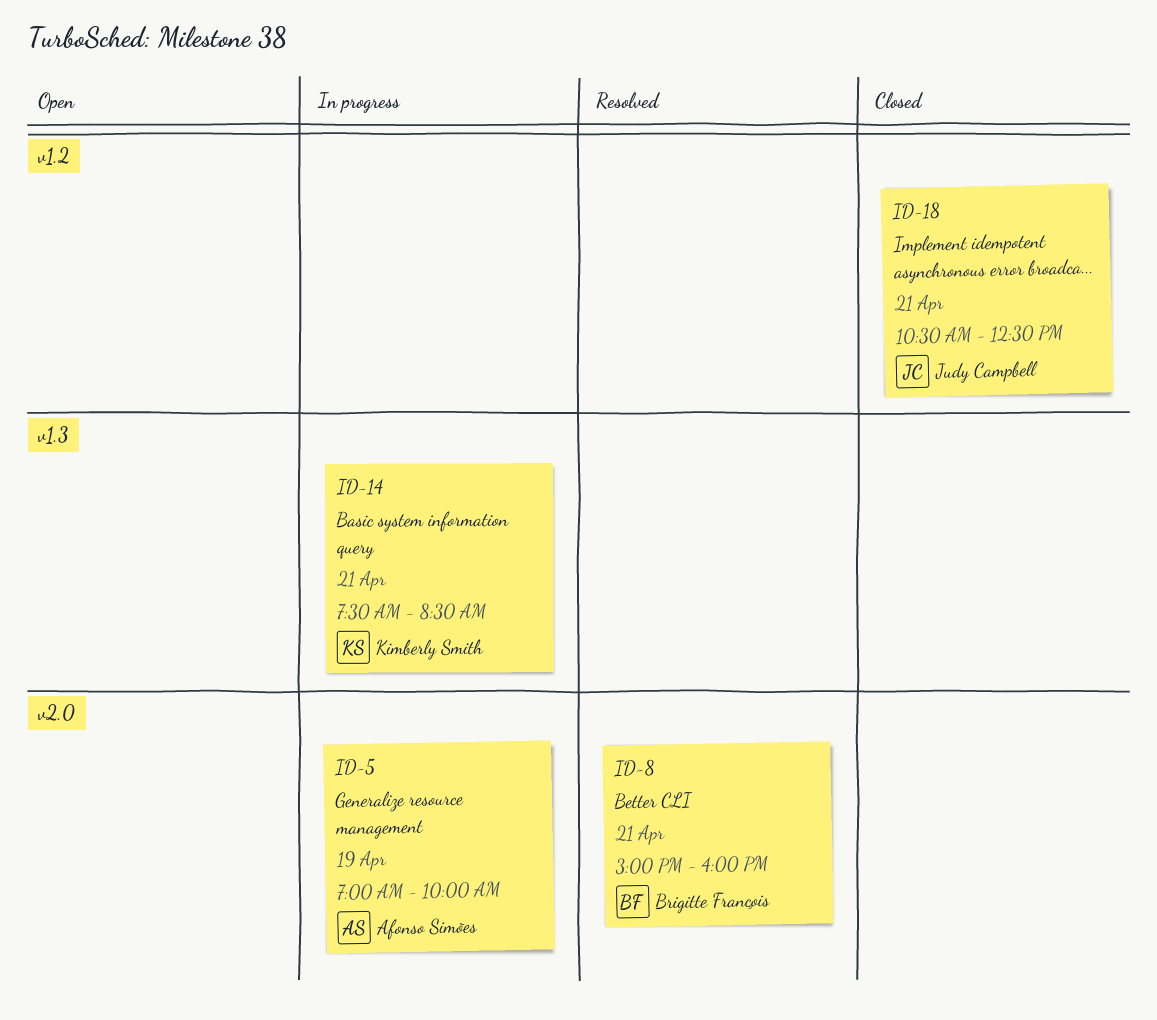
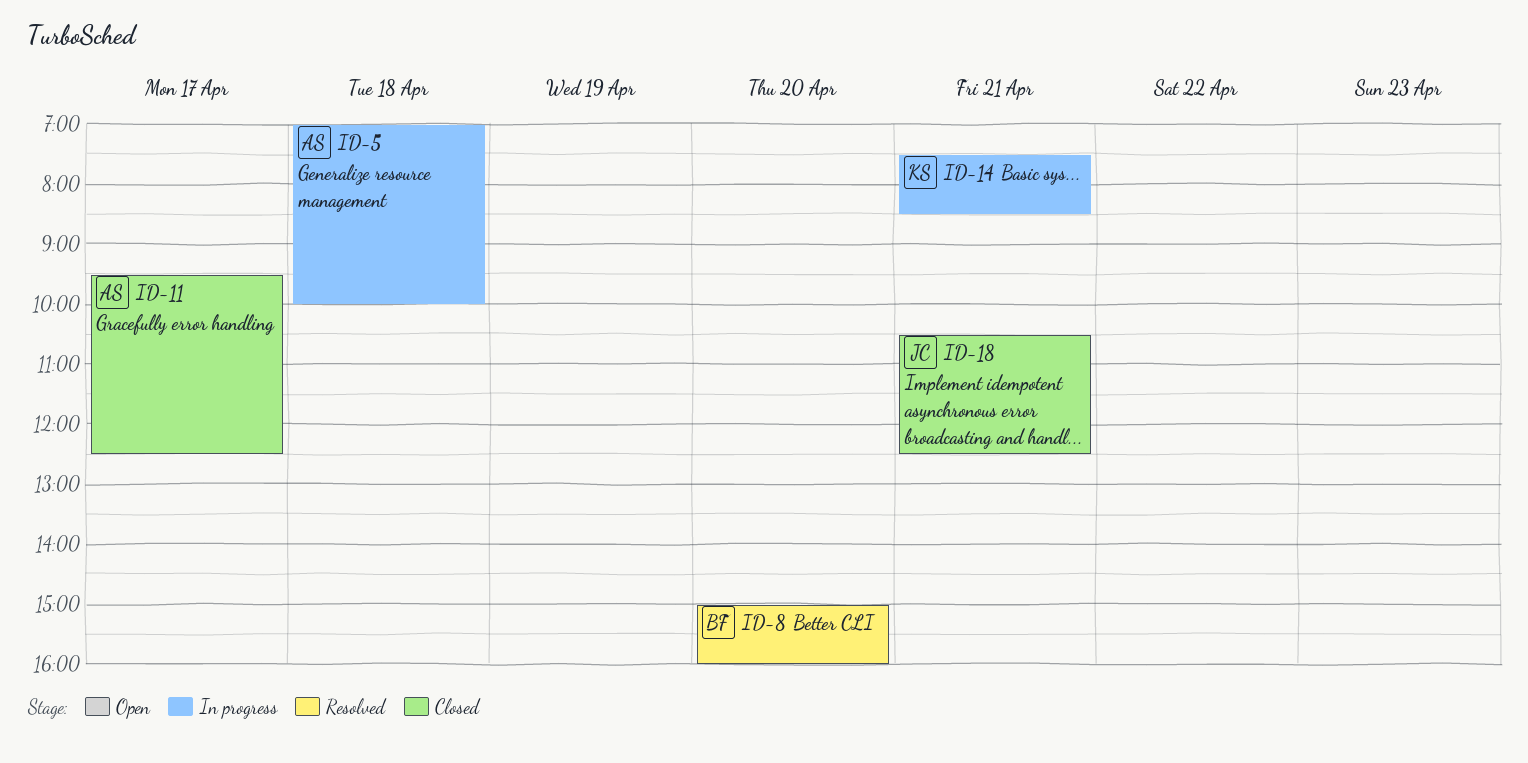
ID-5, day: Apr 19 -> Apr 18
ID-8, day: Apr 21 -> Apr 20
ID-11: none -> present

